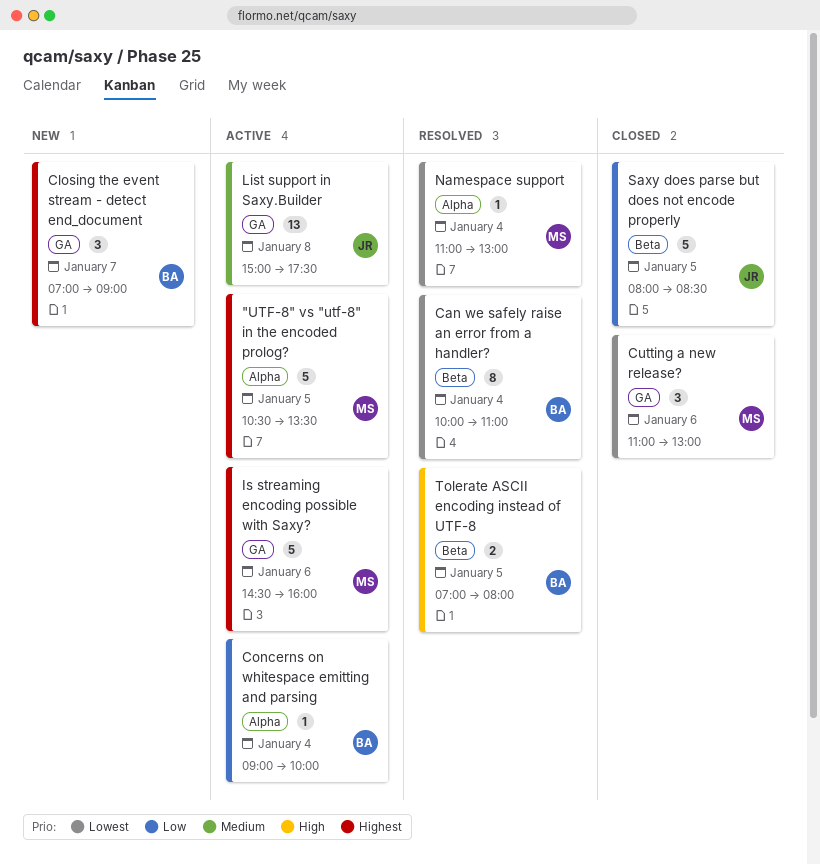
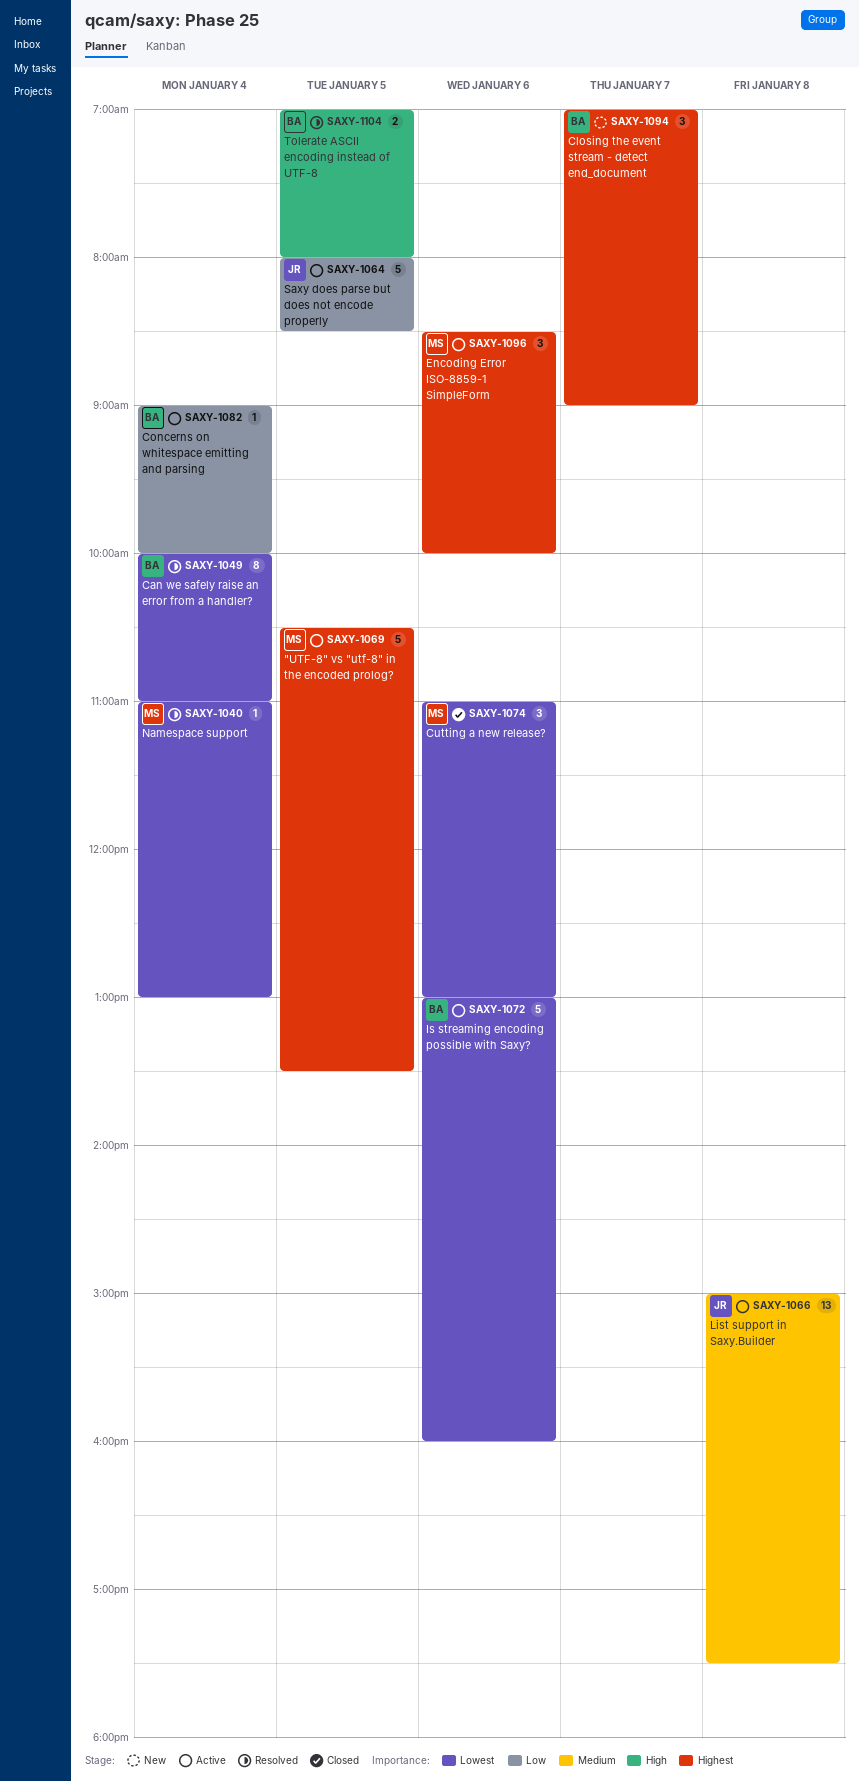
Encoding Error ISO-8859-1 SimpleForm: none -> present
Is streaming encoding possible with Saxy?, owner: MS -> BA
Is streaming encoding possible with Saxy?, priority: Highest -> Lowest
Is streaming encoding possible with Saxy?, begins: 14:30 -> 13:00
Saxy does parse but does not encode properly, status: Closed -> Active

